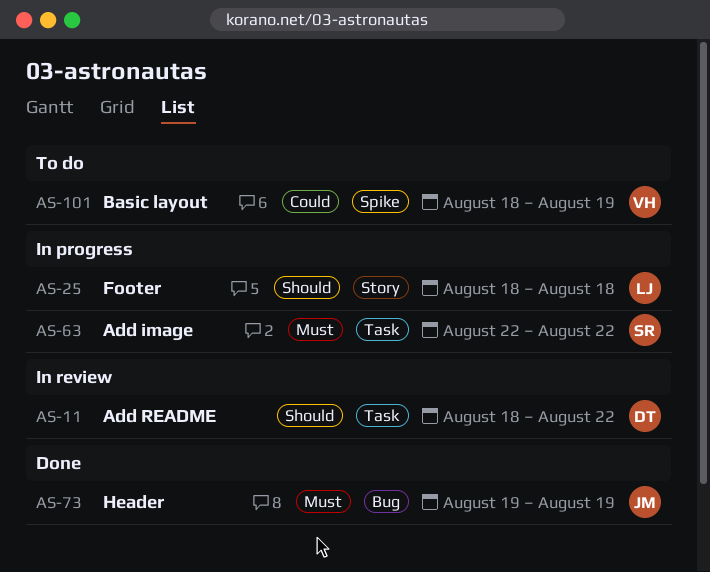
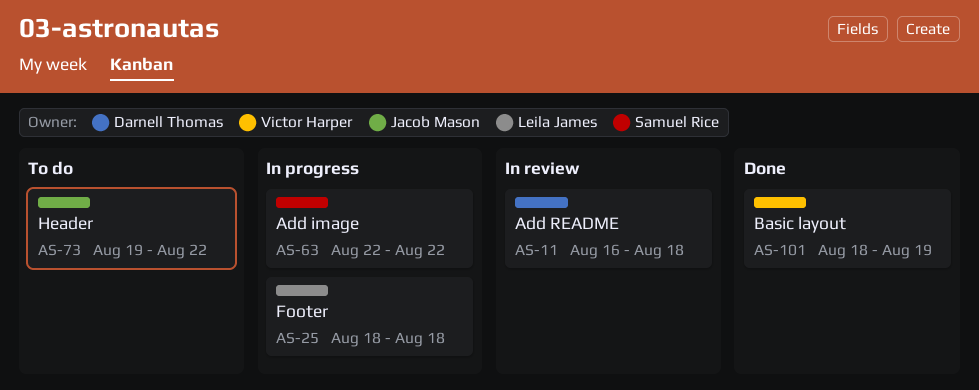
AS-11, start: Aug 18 -> Aug 16
AS-11, due: Aug 22 -> Aug 18
AS-73, status: Done -> To do
AS-73, due: Aug 19 -> Aug 22
AS-101, status: To do -> Done

